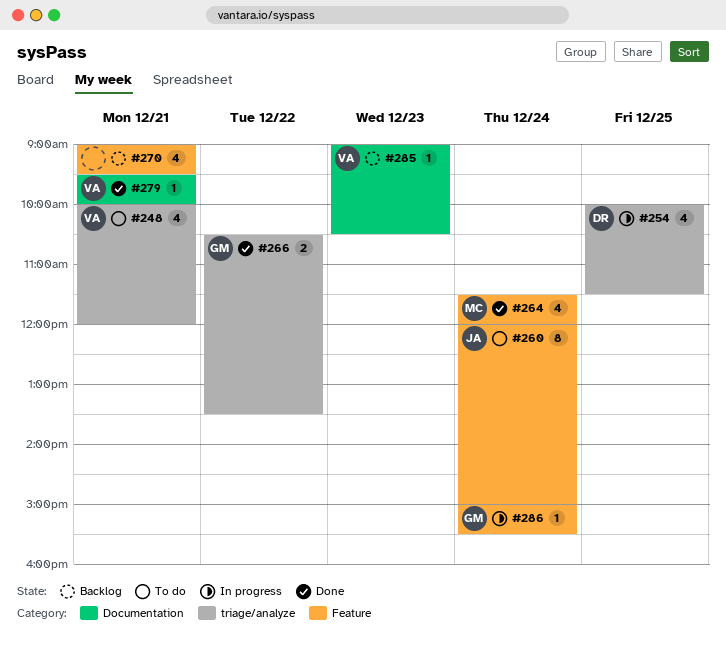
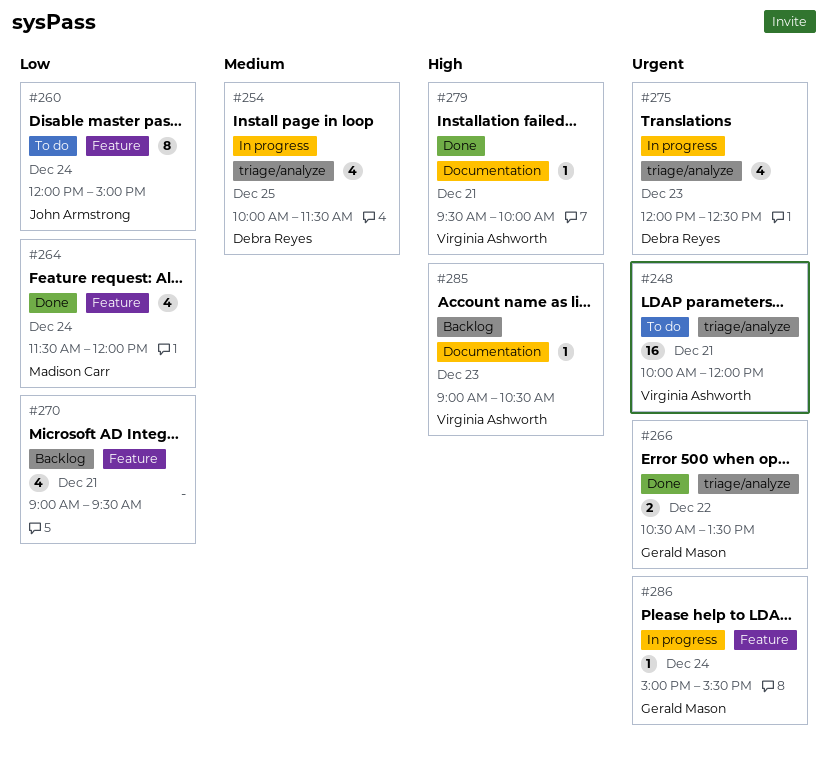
#248, estimate: 4 -> 16
#275: none -> present

